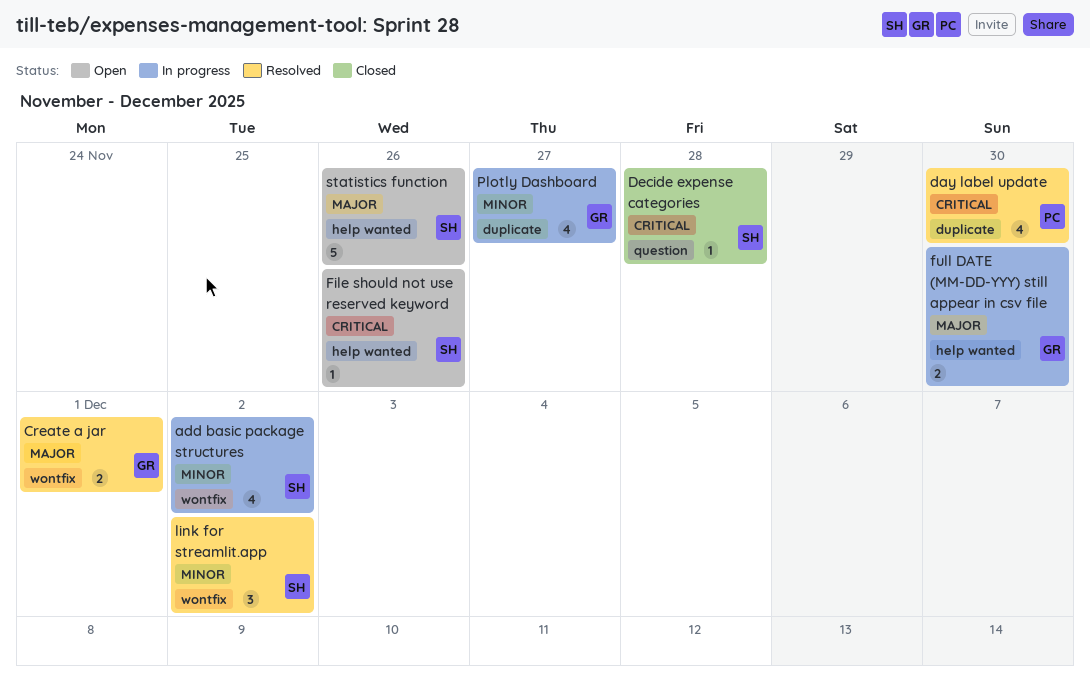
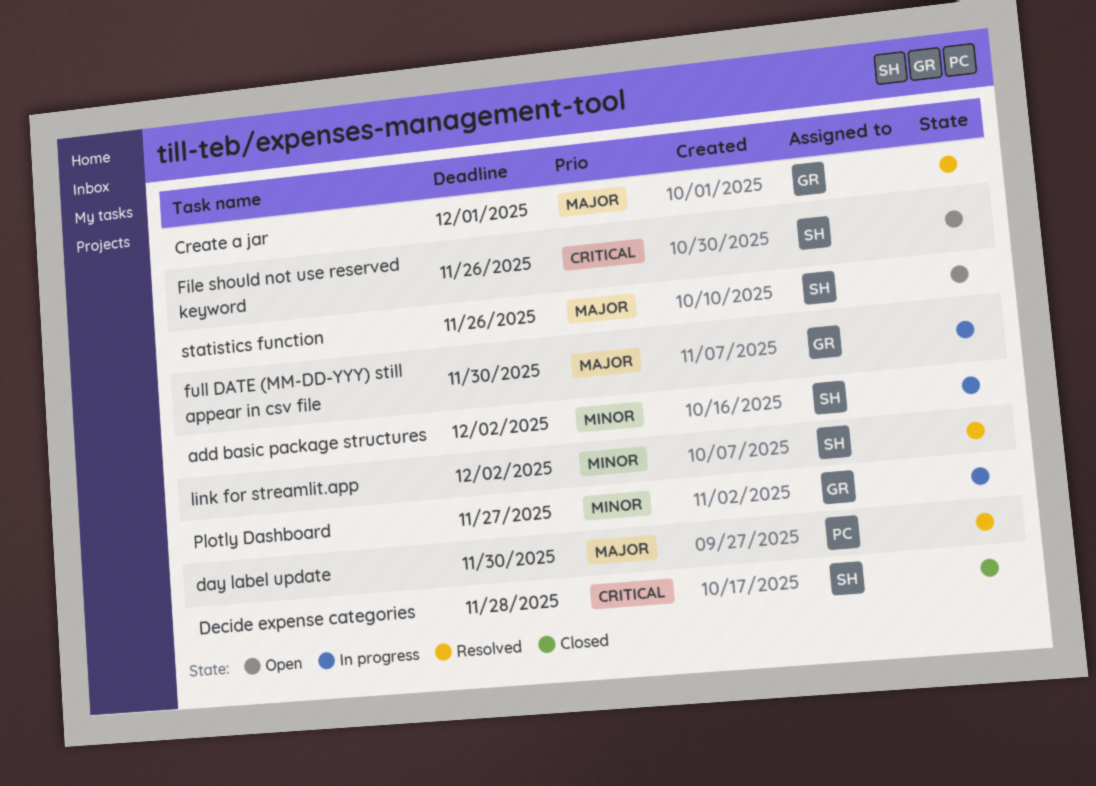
day label update, priority: Critical -> Major

